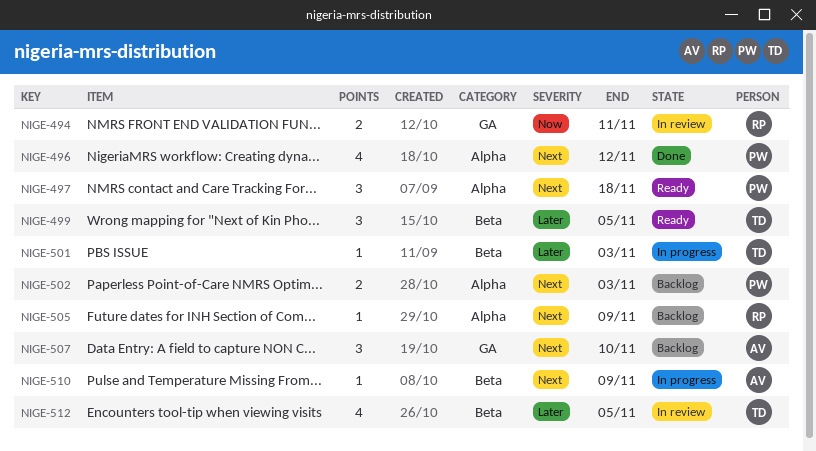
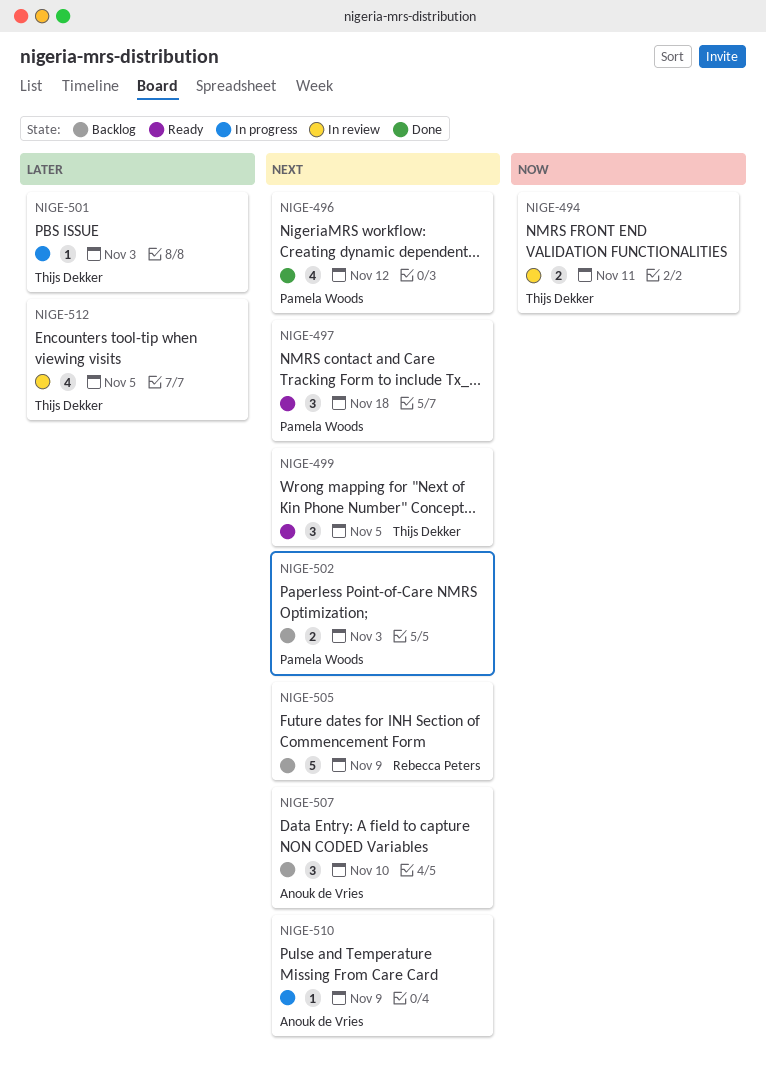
NIGE-494, owner: Rebecca Peters -> Thijs Dekker
NIGE-499, priority: Later -> Next
NIGE-505, estimate: 1 -> 5

